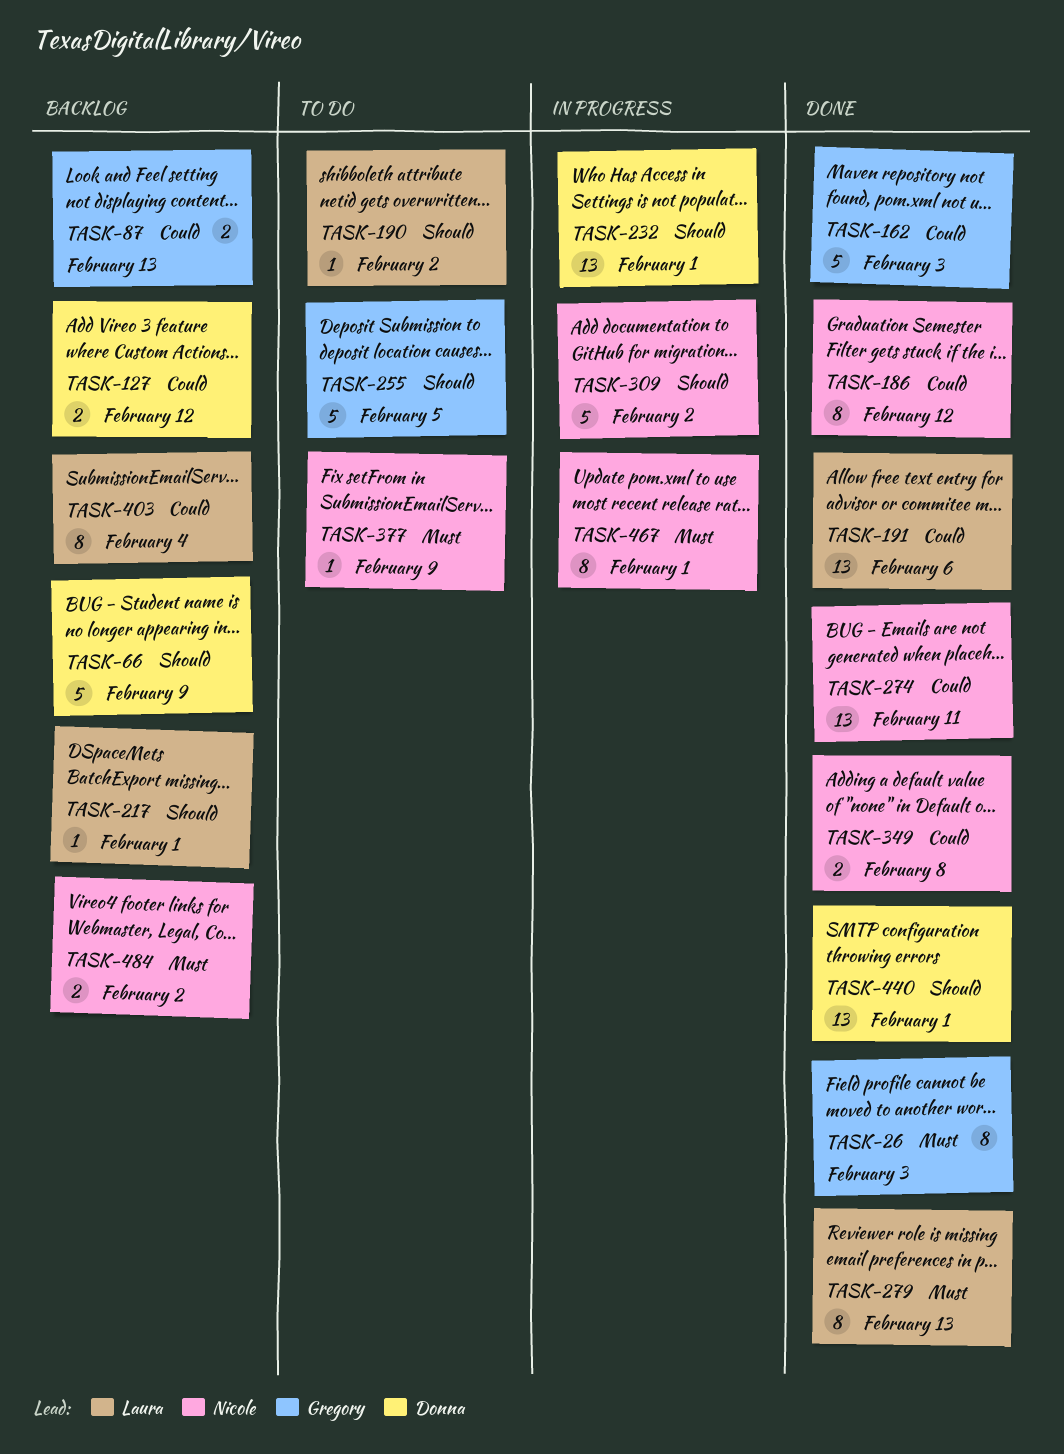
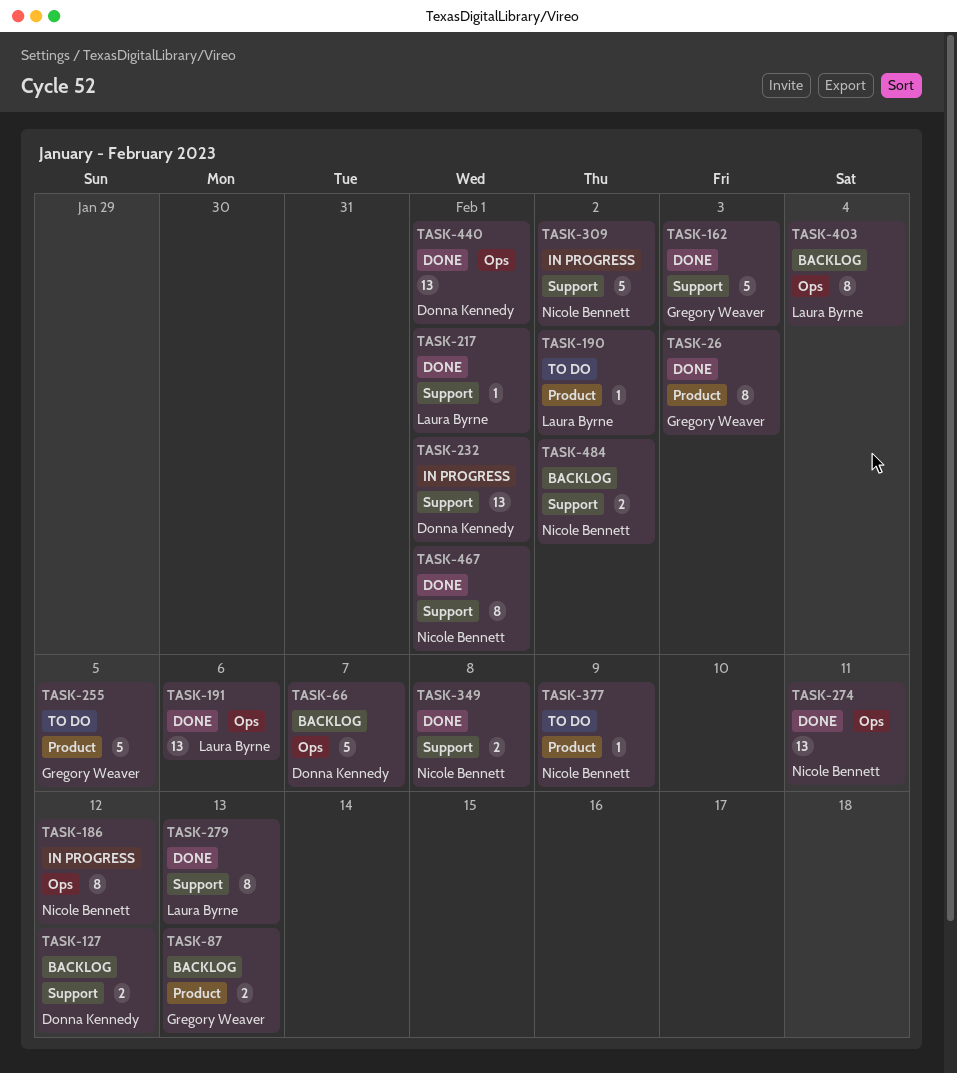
TASK-66, due: Feb 9 -> Feb 7
TASK-186, status: Done -> In progress
TASK-217, status: Backlog -> Done
TASK-467, status: In progress -> Done

